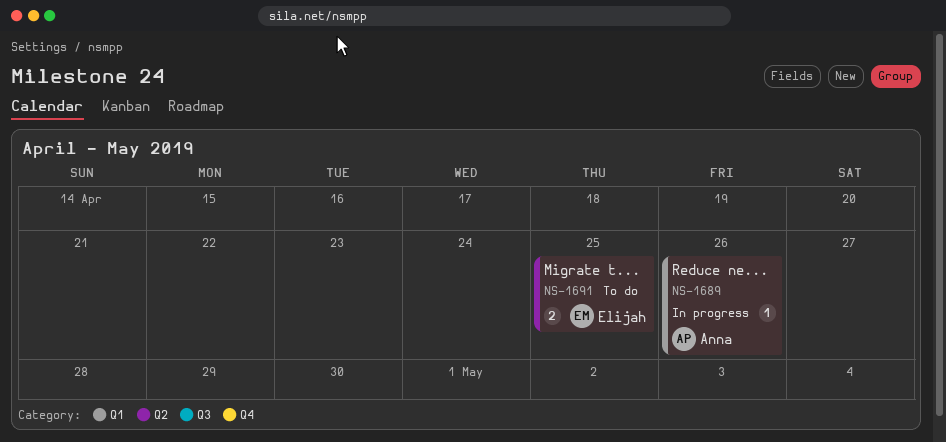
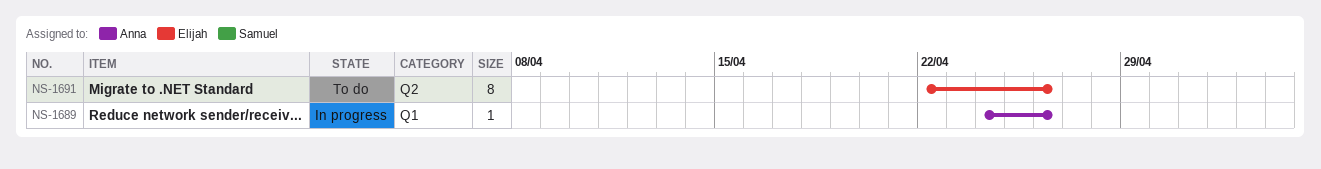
NS-1691, estimate: 2 -> 8
NS-1691, due: Apr 25 -> Apr 26

